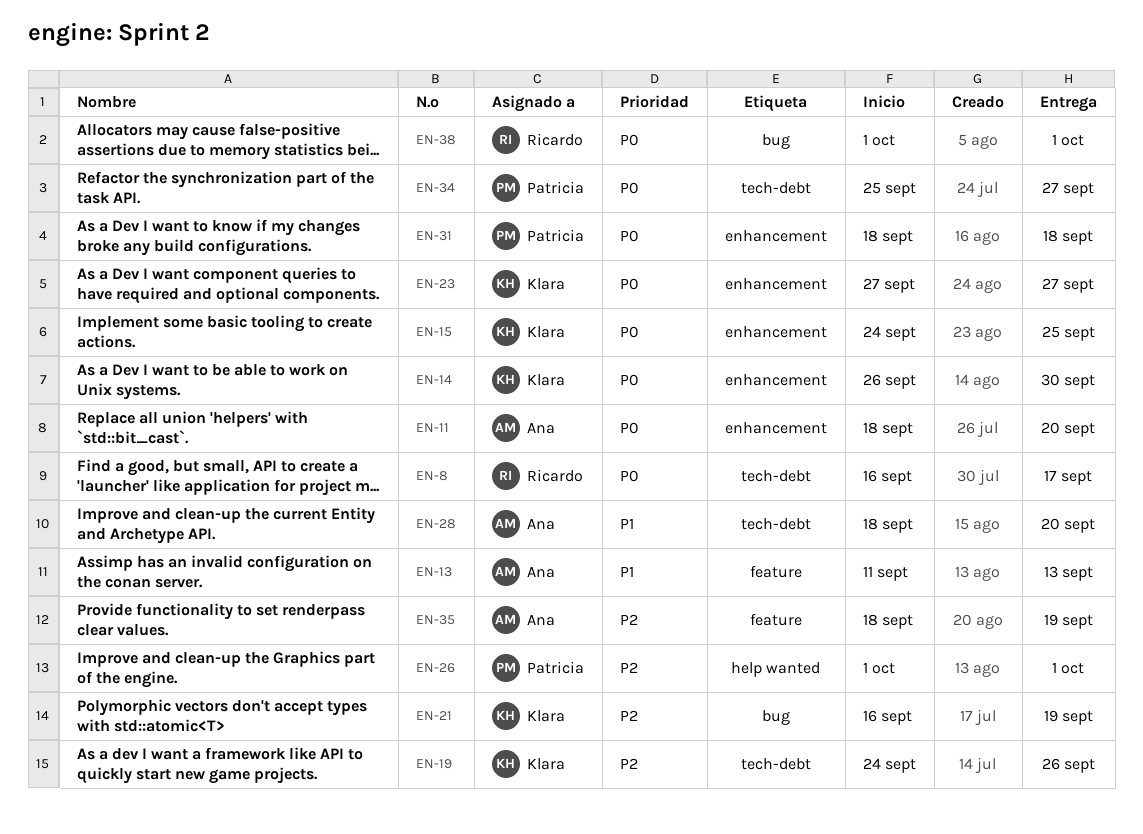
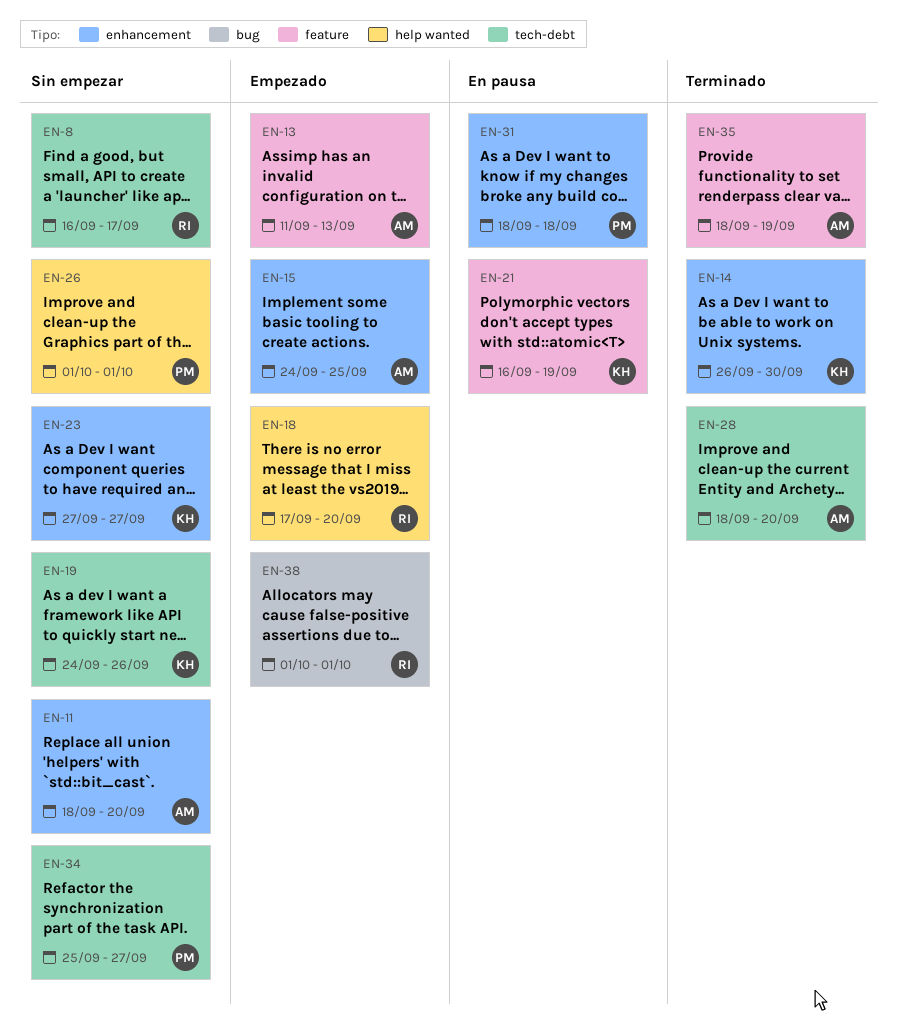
EN-15, owner: Klara -> Ana
EN-18: none -> present
EN-21, label: bug -> feature

